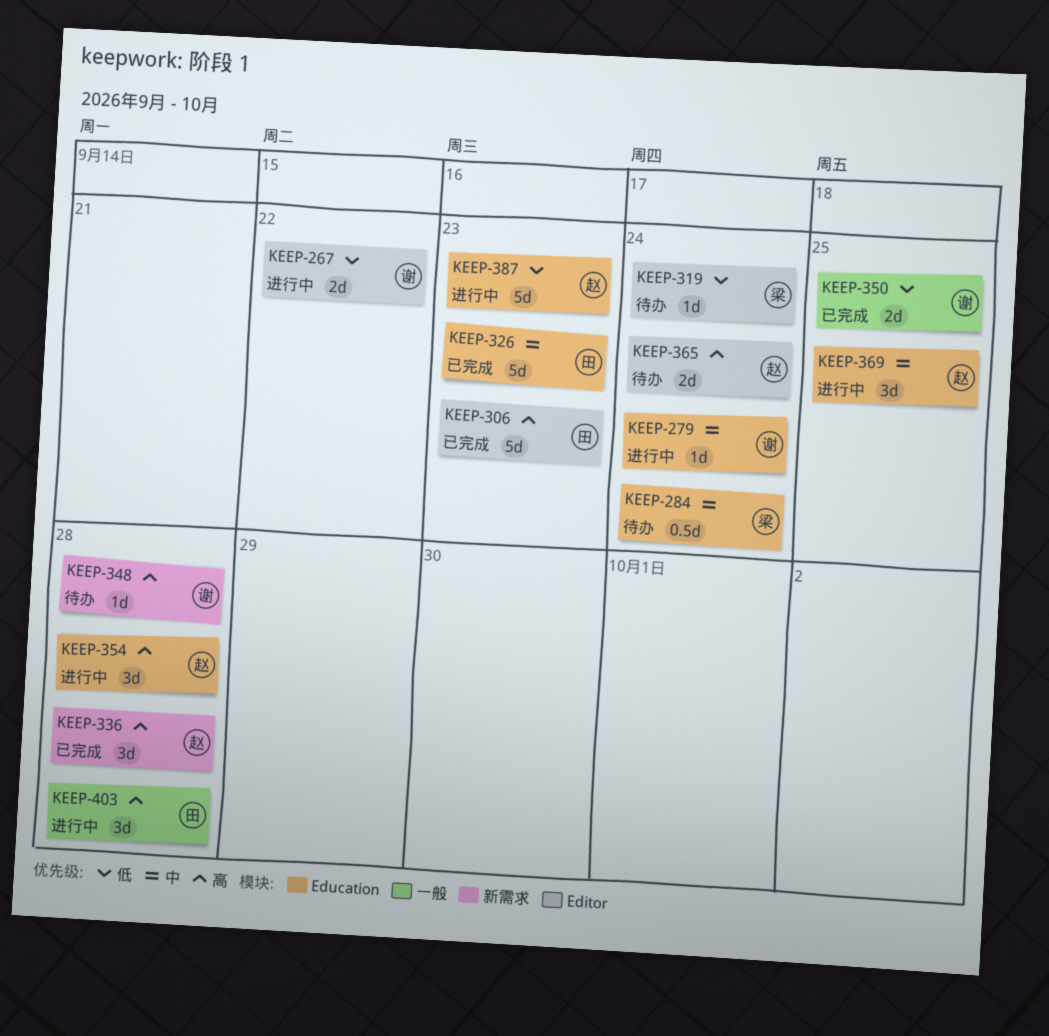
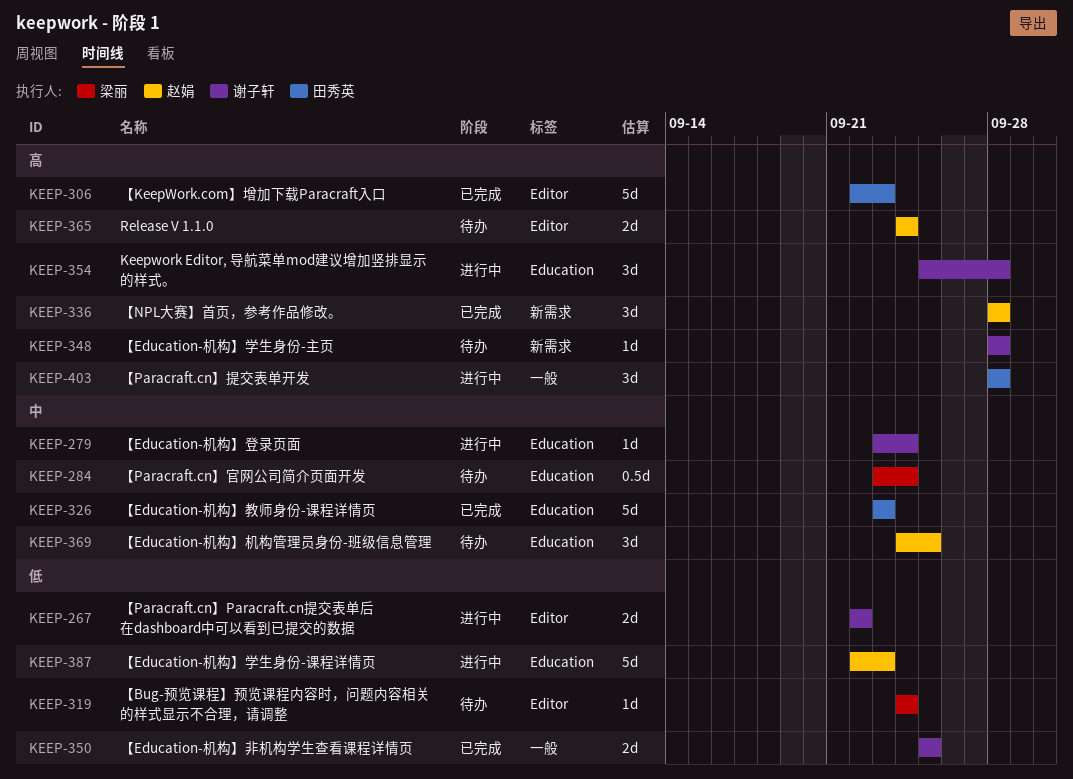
KEEP-354, owner: 赵娟 -> 谢子轩
KEEP-369, status: 进行中 -> 待办

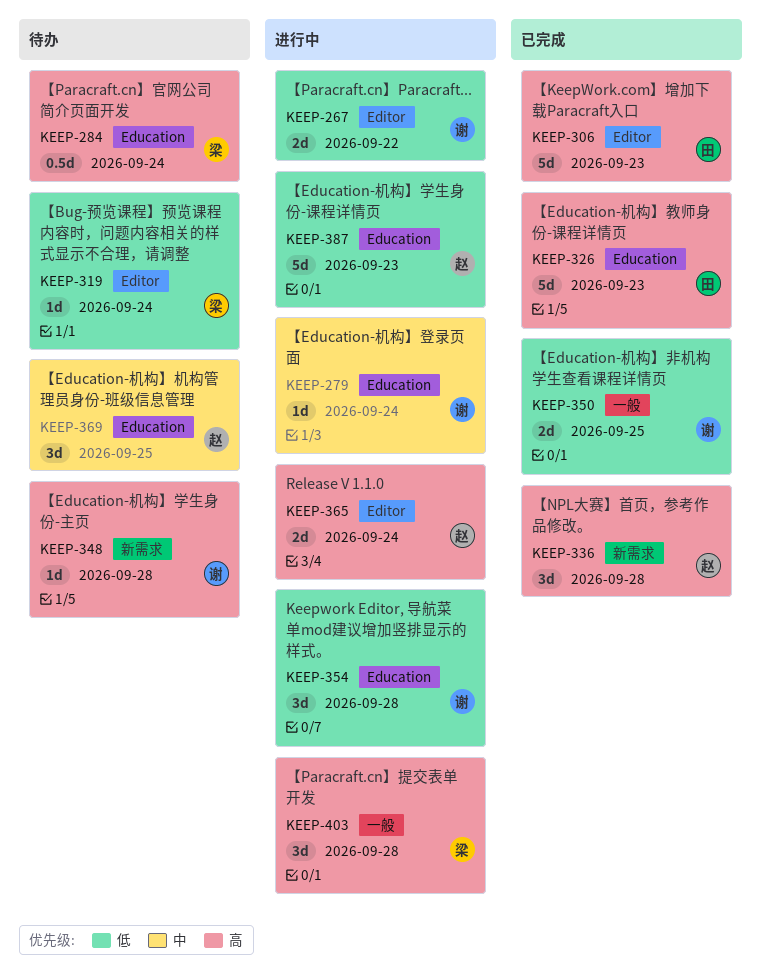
KEEP-284, priority: 中 -> 高
KEEP-326, priority: 中 -> 高
KEEP-354, priority: 高 -> 低
KEEP-365, status: 待办 -> 进行中
KEEP-403, owner: 田秀英 -> 梁丽

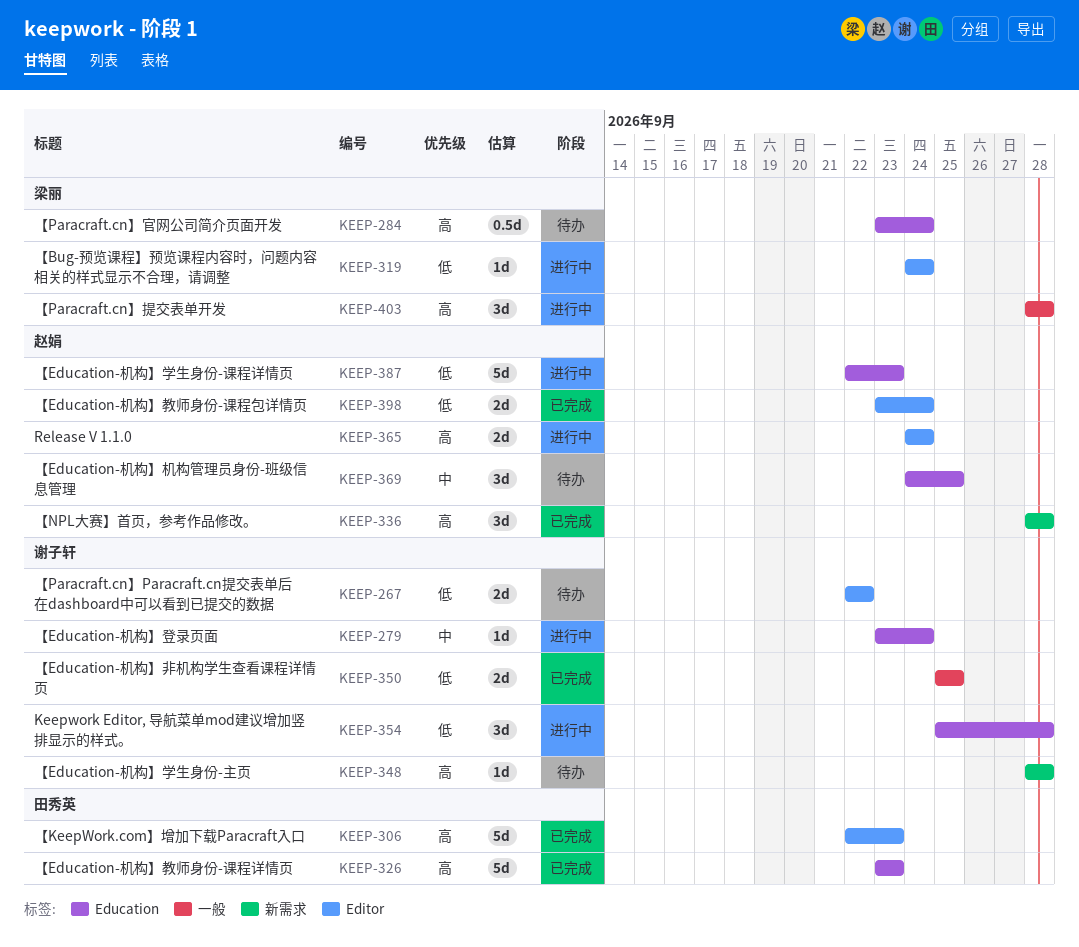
KEEP-267, status: 进行中 -> 待办
KEEP-319, status: 待办 -> 进行中
KEEP-398: none -> present

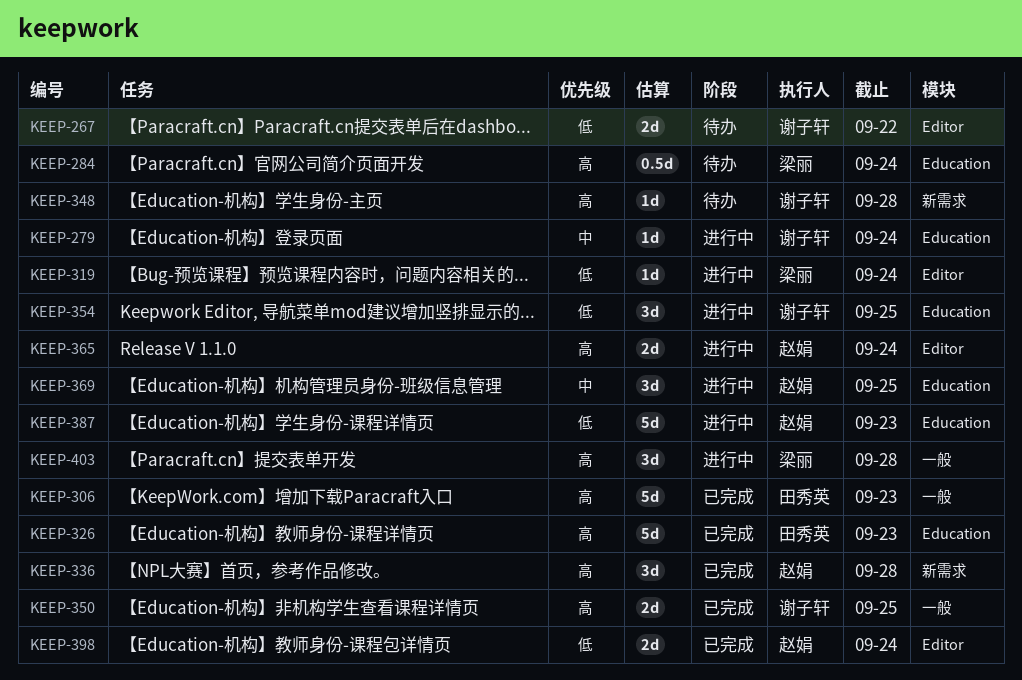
KEEP-306, label: Editor -> 一般
KEEP-350, priority: 低 -> 高
KEEP-354, due: Sep 28 -> Sep 25
KEEP-369, status: 待办 -> 进行中

